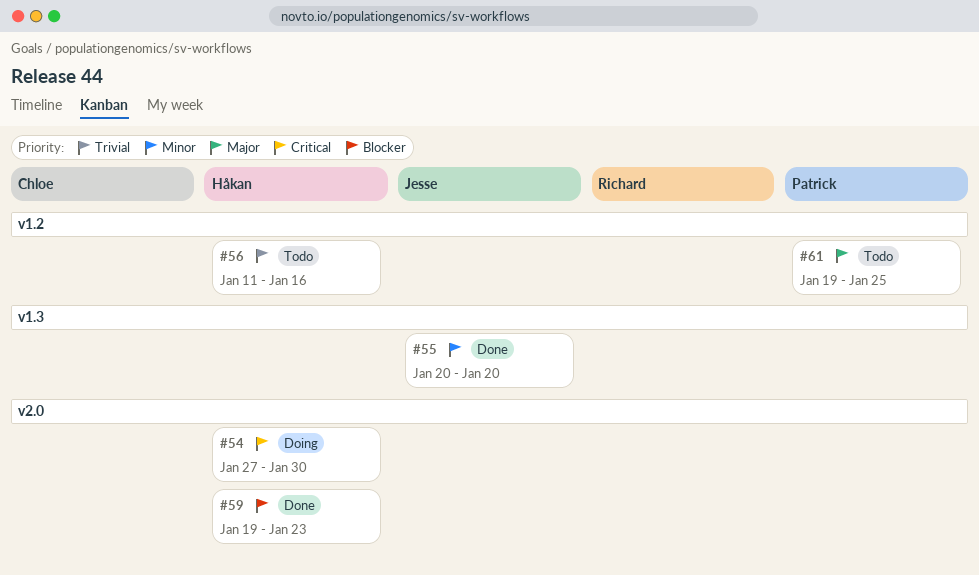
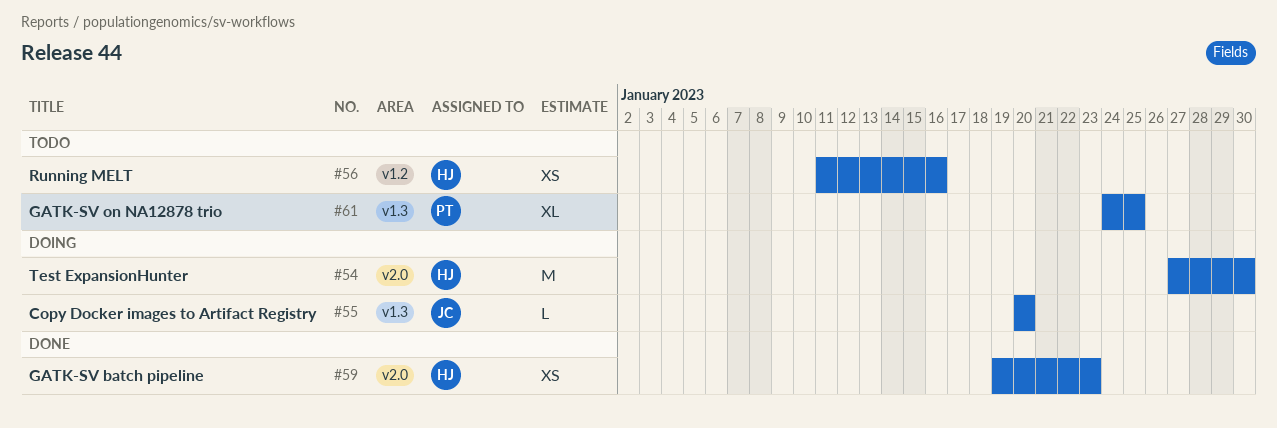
#55, status: Done -> Doing
#61, label: v1.2 -> v1.3
#61, start: Jan 19 -> Jan 24

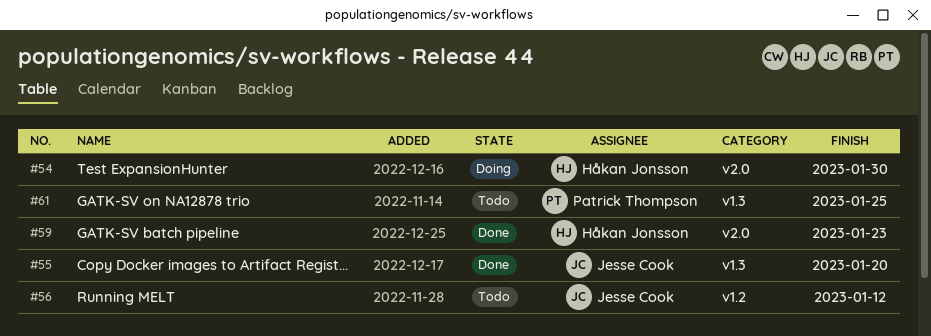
#55, status: Doing -> Done
#56, owner: Håkan Jonsson -> Jesse Cook
#56, due: Jan 16 -> Jan 12

